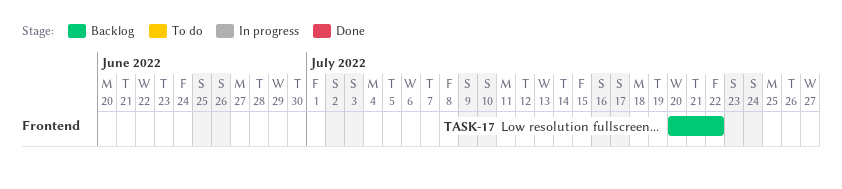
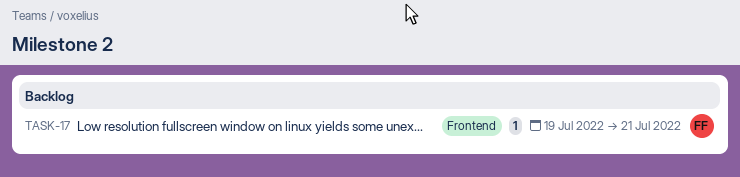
TASK-17, start: Jul 20 -> Jul 19
TASK-17, due: Jul 22 -> Jul 21

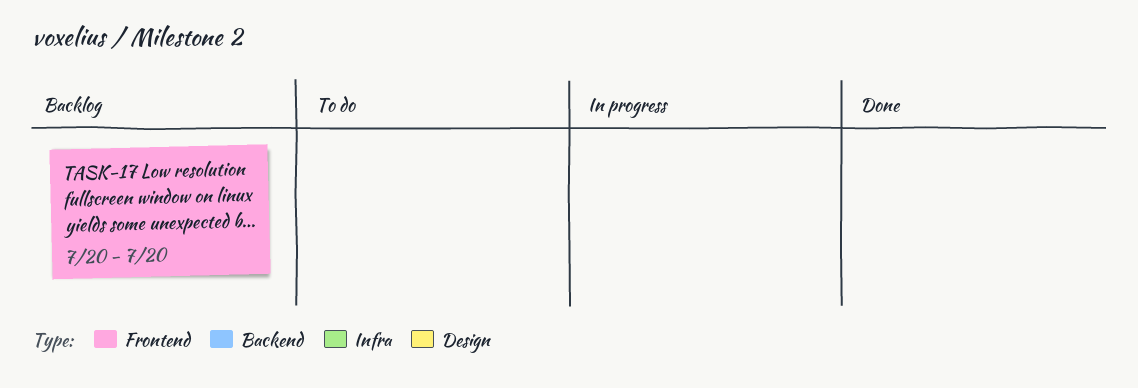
TASK-17, start: Jul 19 -> Jul 20
TASK-17, due: Jul 21 -> Jul 20

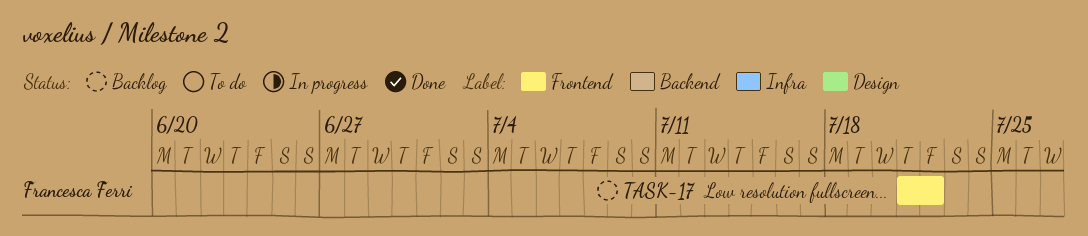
TASK-17, start: Jul 20 -> Jul 21
TASK-17, due: Jul 20 -> Jul 22

